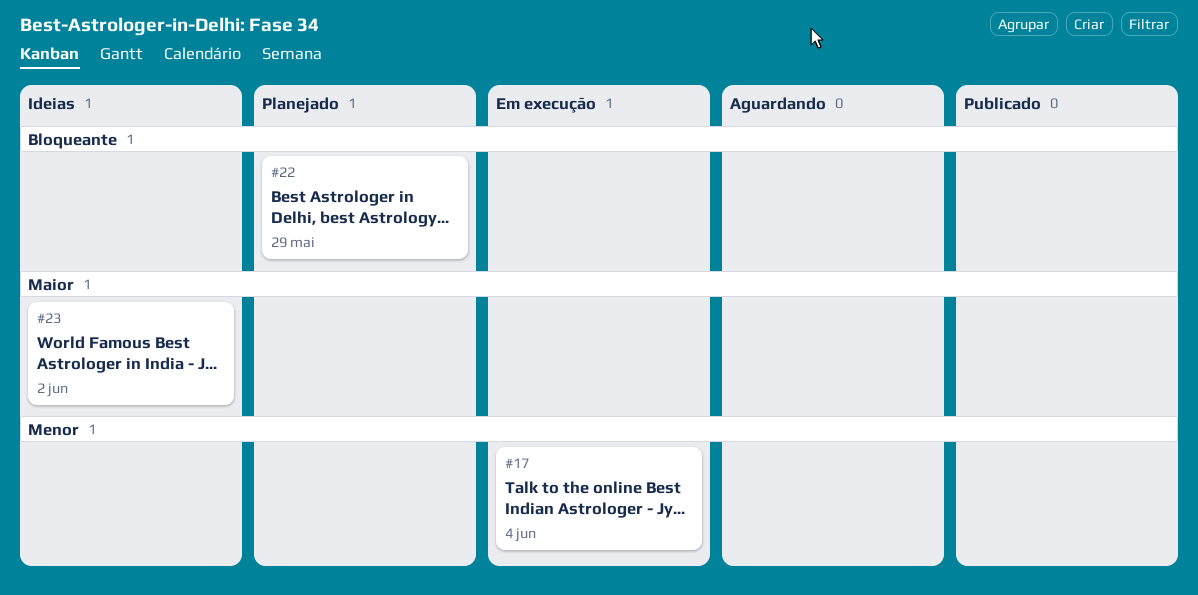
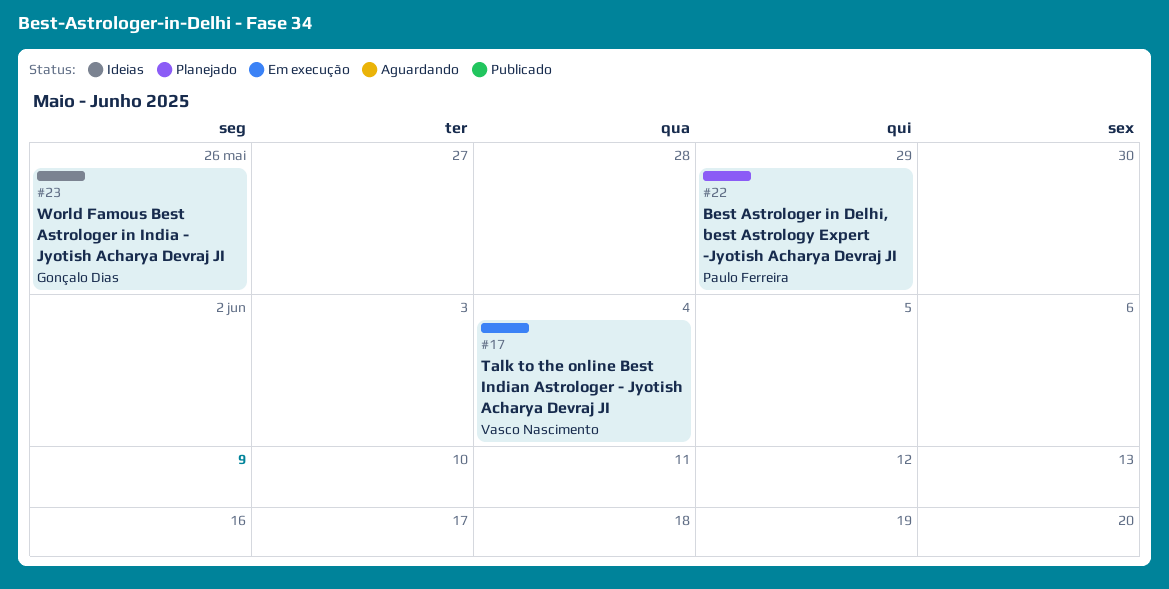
#23, due: Jun 2 -> May 26

